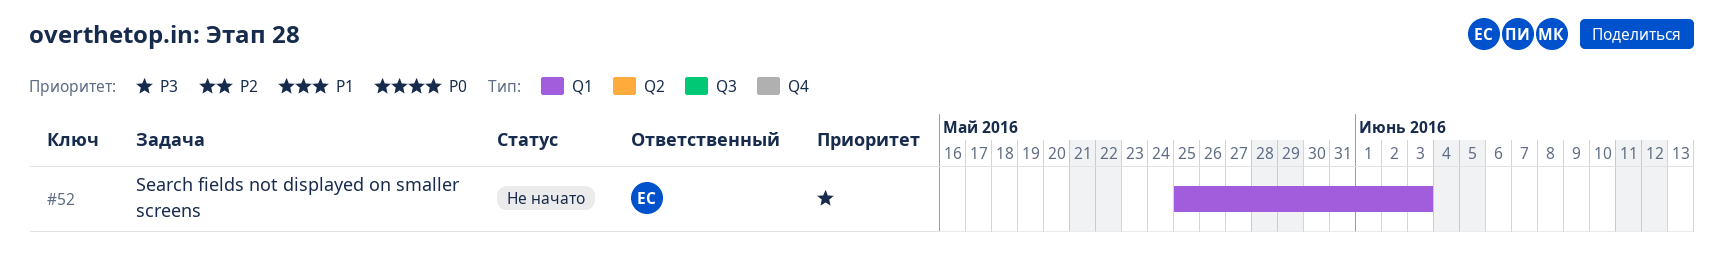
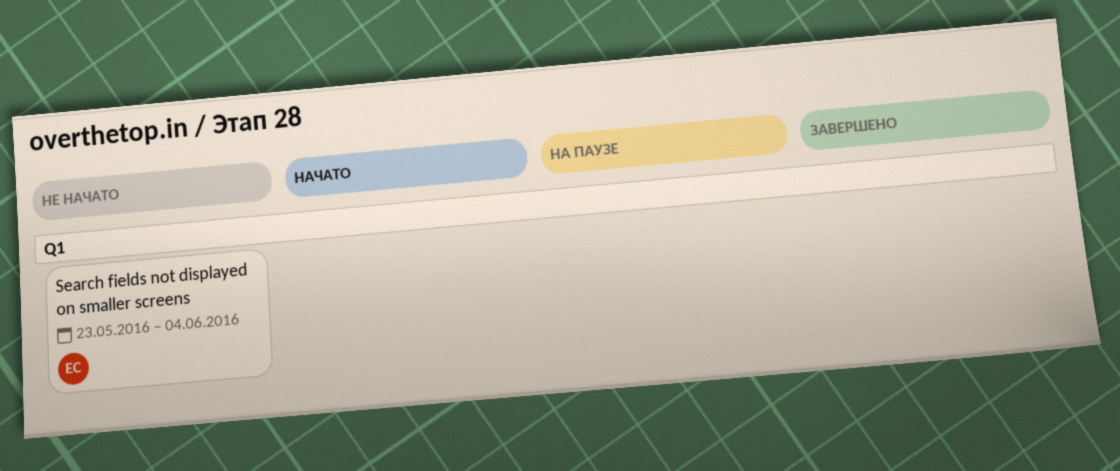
Search fields not displayed on smaller screens, start: May 25 -> May 23
Search fields not displayed on smaller screens, due: Jun 3 -> Jun 4

